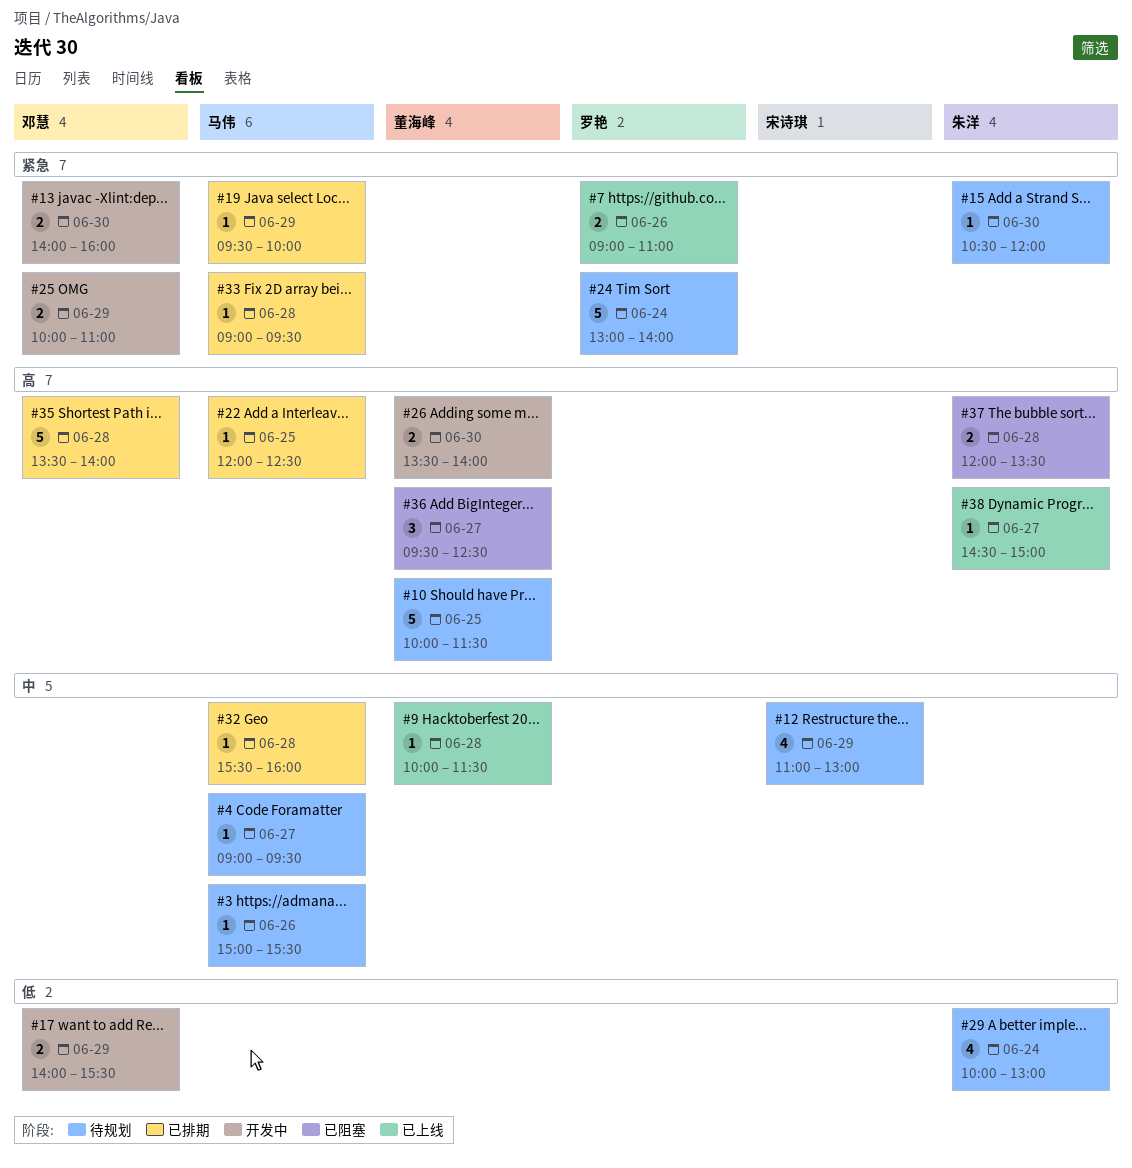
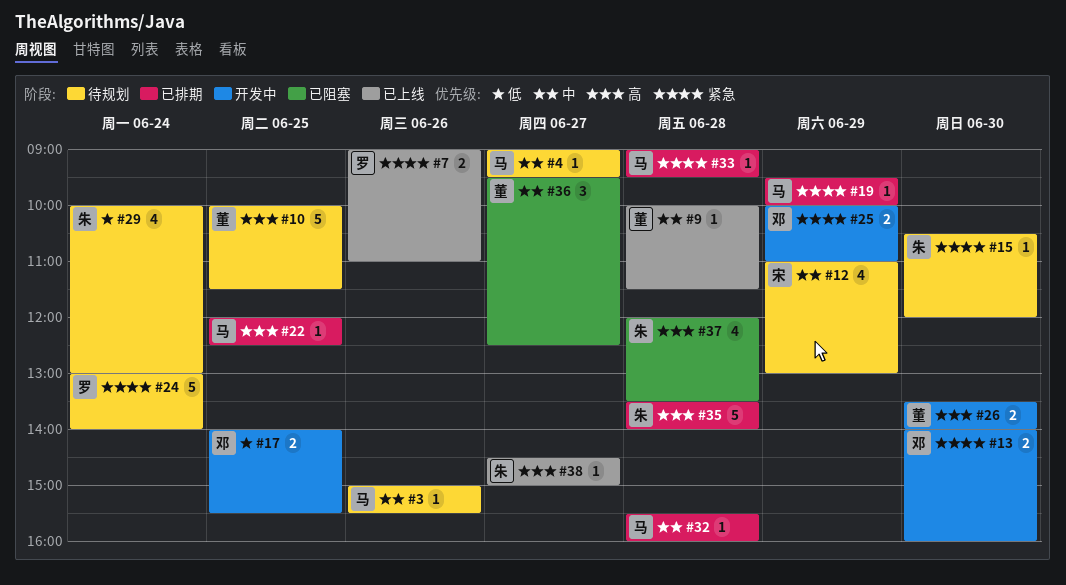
#17, day: Jun 29 -> Jun 25
#35, owner: 邓慧 -> 朱洋
#36, priority: 高 -> 中
#37, estimate: 2 -> 4

